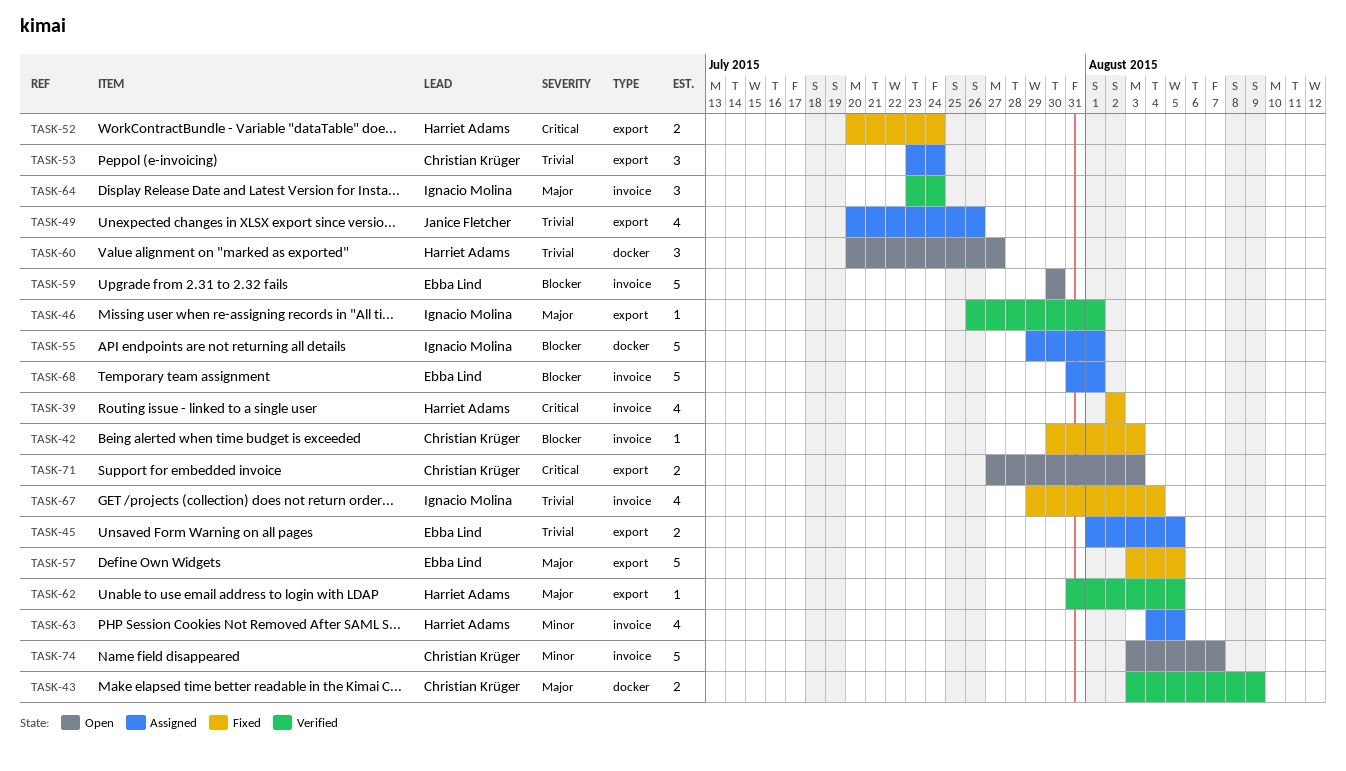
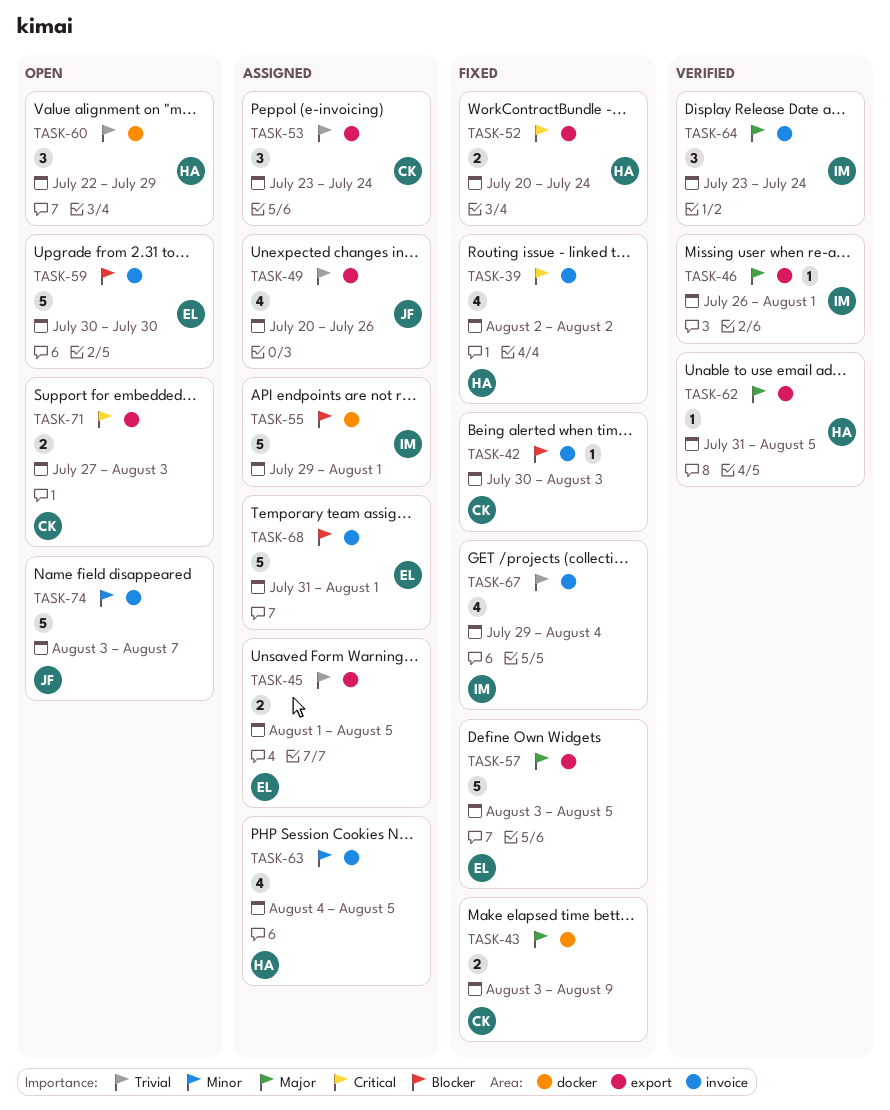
TASK-43, status: Verified -> Fixed
TASK-60, start: Jul 20 -> Jul 22
TASK-60, due: Jul 27 -> Jul 29
TASK-74, owner: Christian Krüger -> Janice Fletcher

